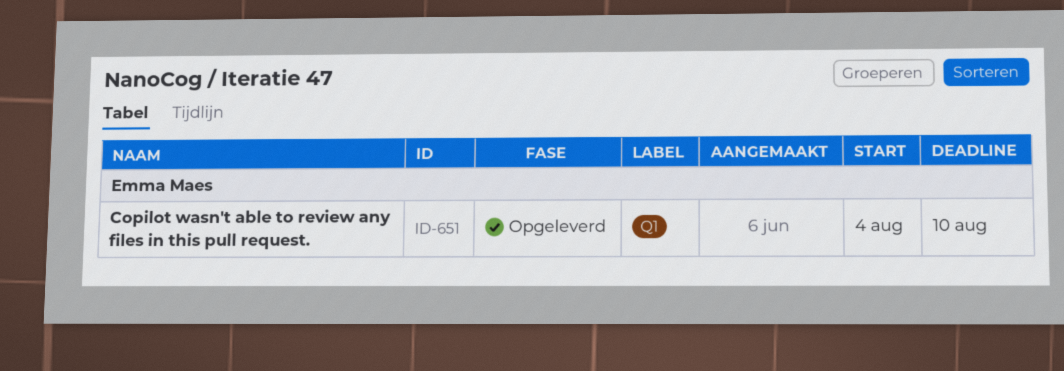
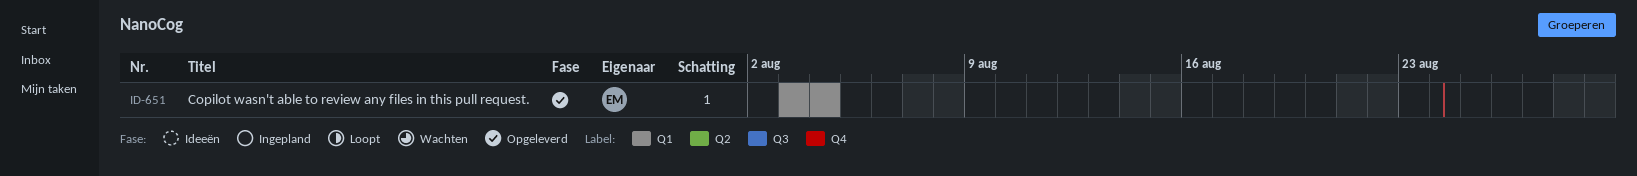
ID-651, start: Aug 4 -> Aug 3
ID-651, due: Aug 10 -> Aug 4

